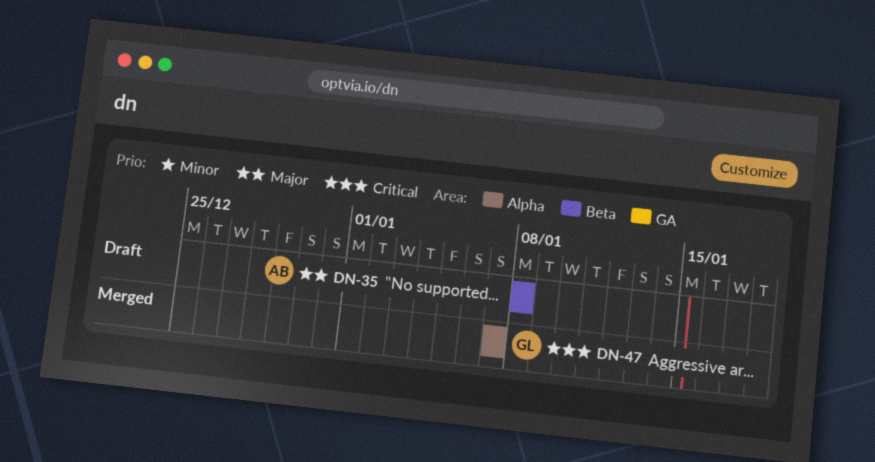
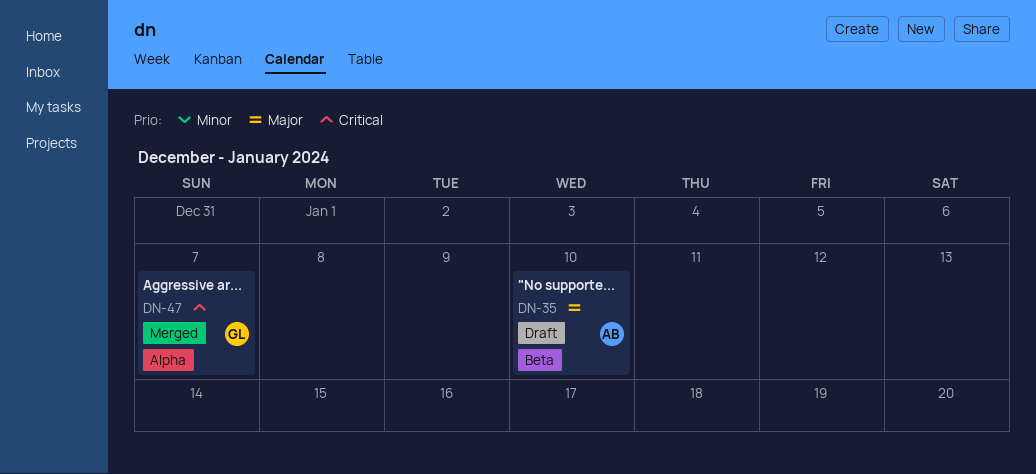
DN-35, due: Jan 8 -> Jan 10

